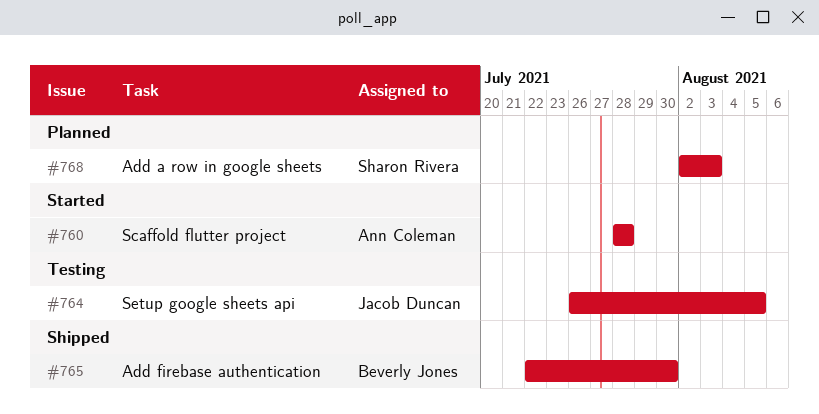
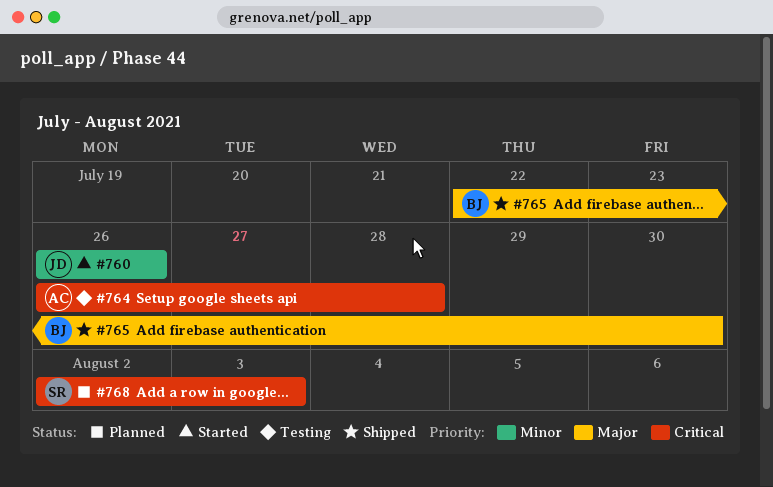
#760, owner: Ann Coleman -> Jacob Duncan
#760, start: Jul 28 -> Jul 26
#760, due: Jul 28 -> Jul 26
#764, owner: Jacob Duncan -> Ann Coleman
#764, due: Aug 5 -> Jul 28

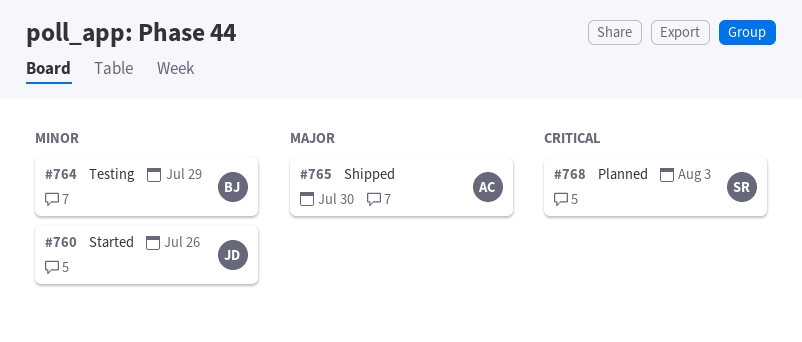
#764, owner: AC -> BJ
#764, priority: Critical -> Minor
#764, due: Jul 28 -> Jul 29
#765, owner: BJ -> AC

